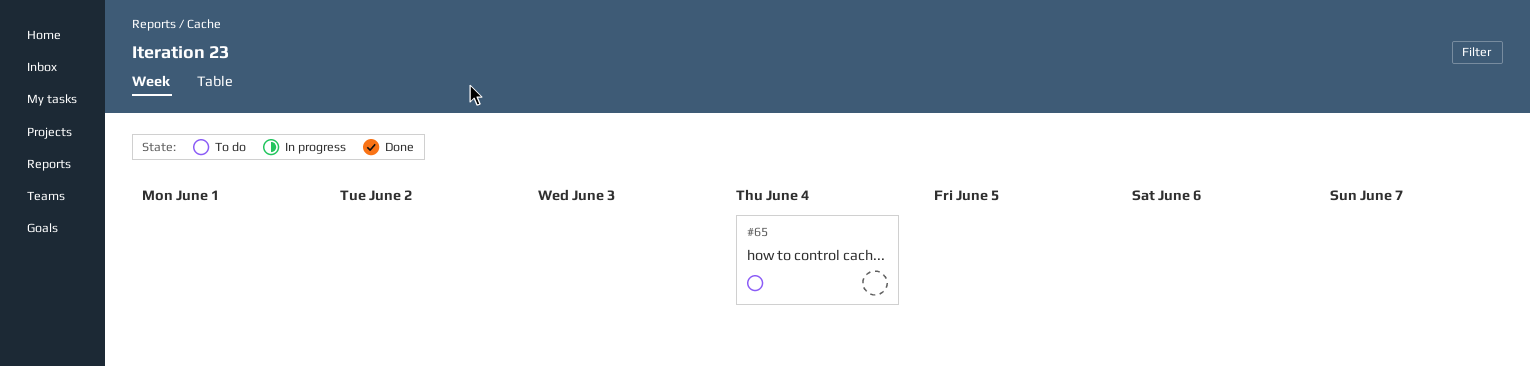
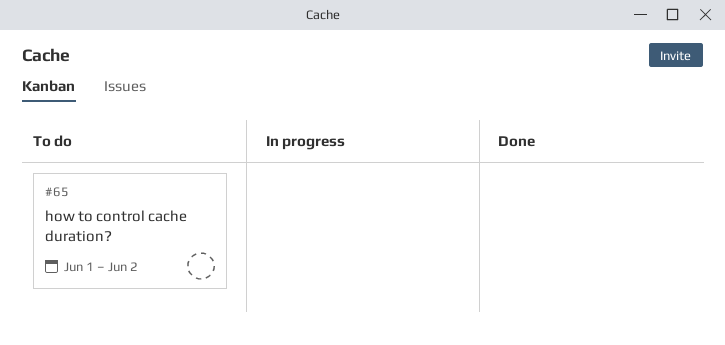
#65, due: Jun 4 -> Jun 2

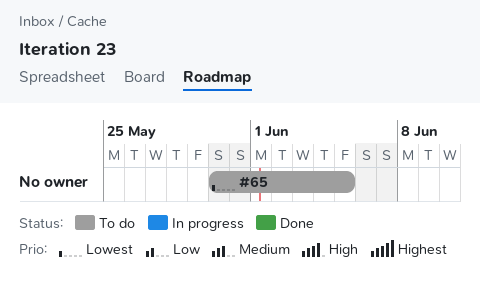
#65, start: Jun 1 -> May 30
#65, due: Jun 2 -> Jun 5

